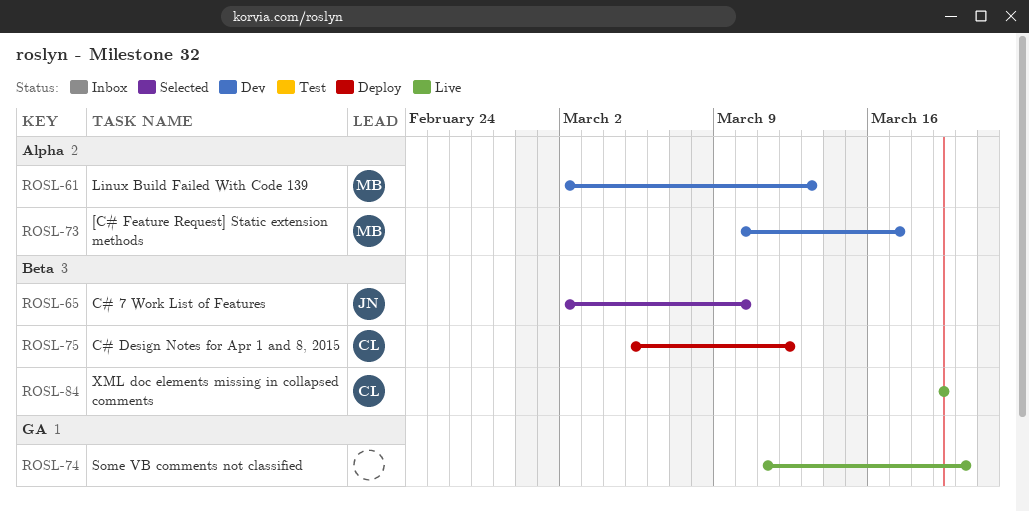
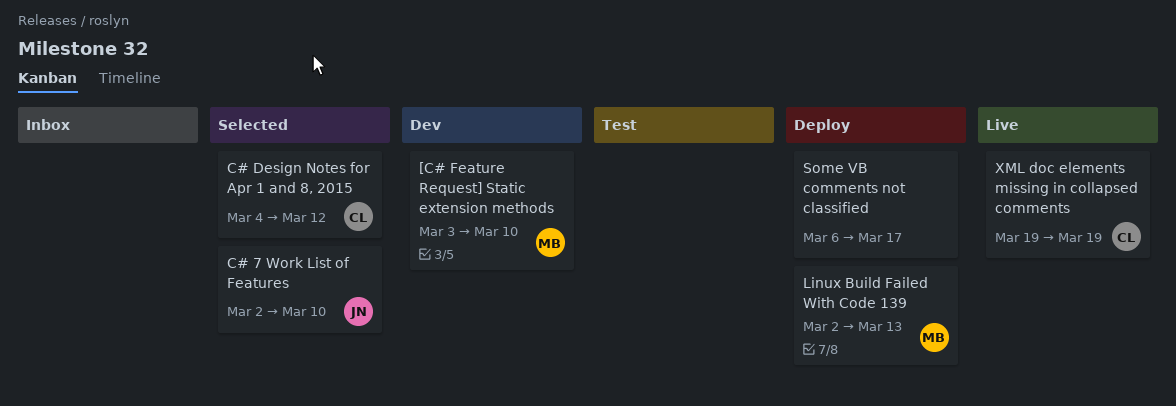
[C# Feature Request] Static extension methods, start: Mar 10 -> Mar 3
[C# Feature Request] Static extension methods, due: Mar 17 -> Mar 10
C# Design Notes for Apr 1 and 8, 2015, status: Deploy -> Selected
C# Design Notes for Apr 1 and 8, 2015, start: Mar 5 -> Mar 4
Linux Build Failed With Code 139, status: Dev -> Deploy
Some VB comments not classified, status: Live -> Deploy
Some VB comments not classified, start: Mar 11 -> Mar 6
Some VB comments not classified, due: Mar 20 -> Mar 17

